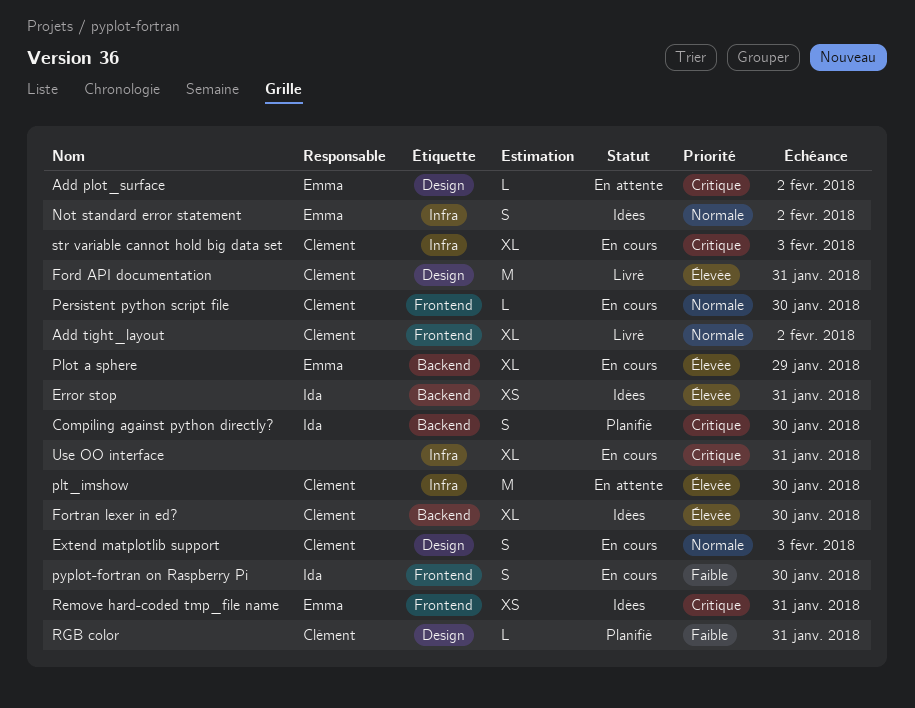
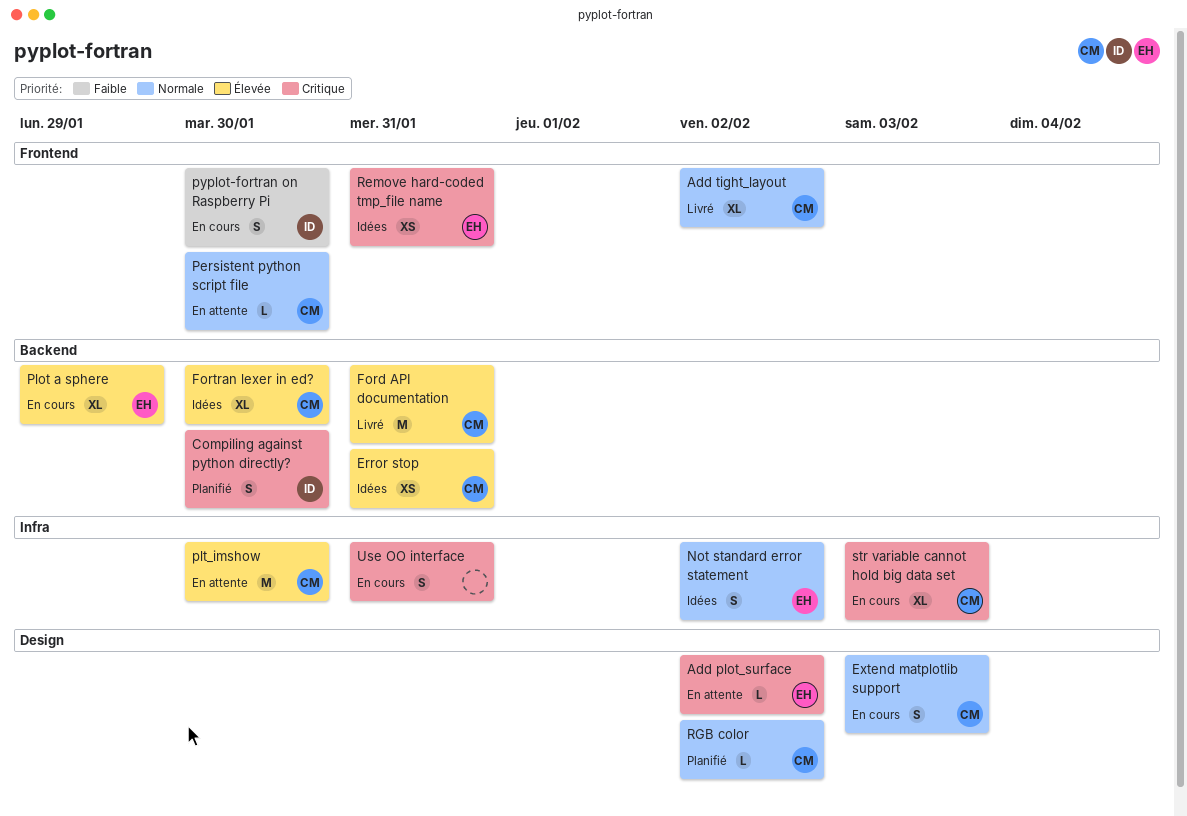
Error stop, owner: Ida -> Clément
Ford API documentation, label: Design -> Backend
Persistent python script file, status: En cours -> En attente
RGB color, priority: Faible -> Normale
RGB color, due: Jan 31 -> Feb 2
Use OO interface, estimate: XL -> S

